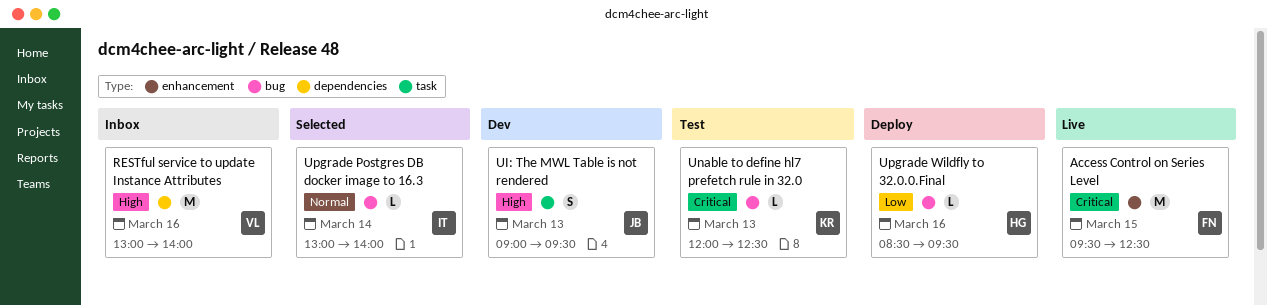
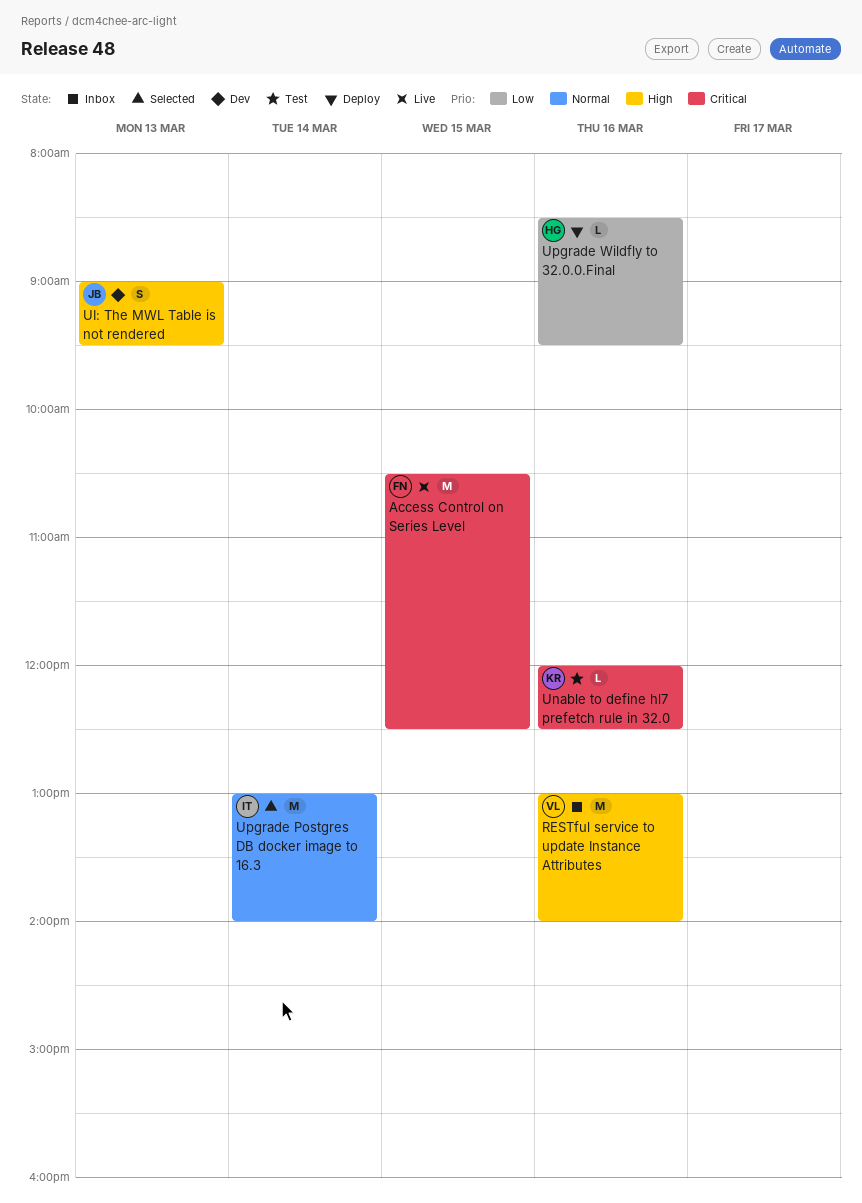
Access Control on Series Level, begins: 09:30 -> 10:30
Unable to define hl7 prefetch rule in 32.0, day: Mar 13 -> Mar 16
Upgrade Postgres DB docker image to 16.3, estimate: L -> M

